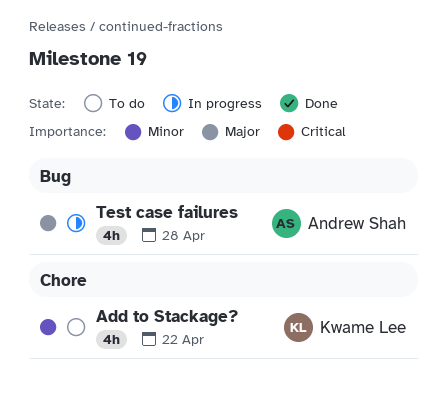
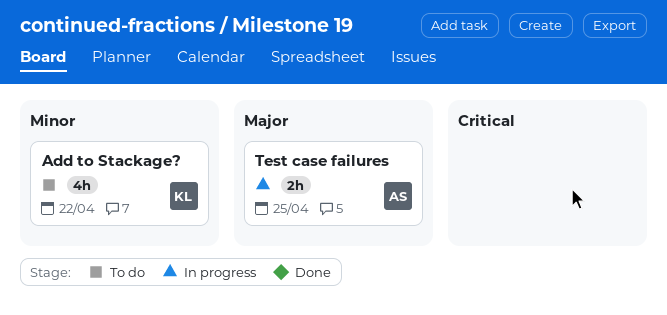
Test case failures, estimate: 4h -> 2h
Test case failures, due: Apr 28 -> Apr 25

